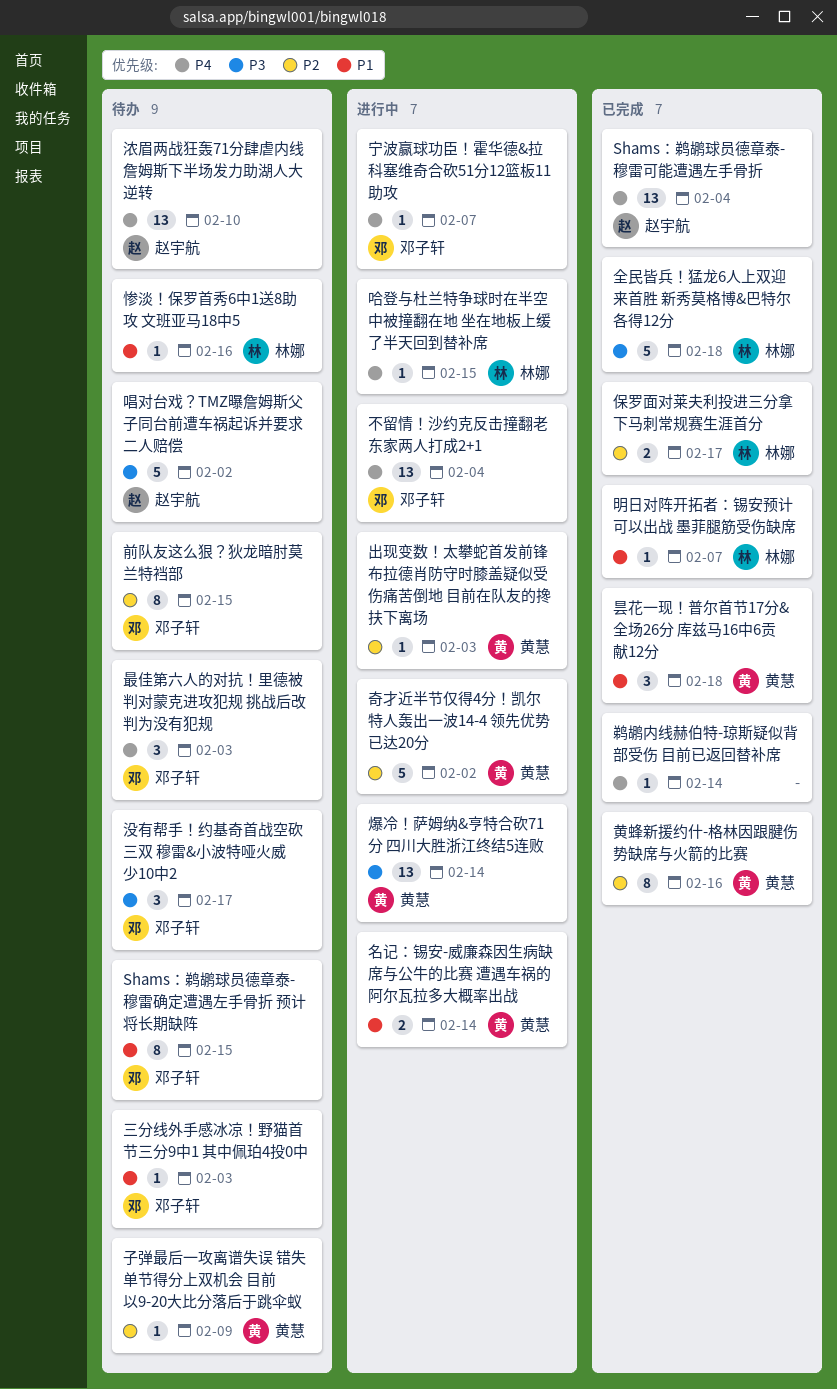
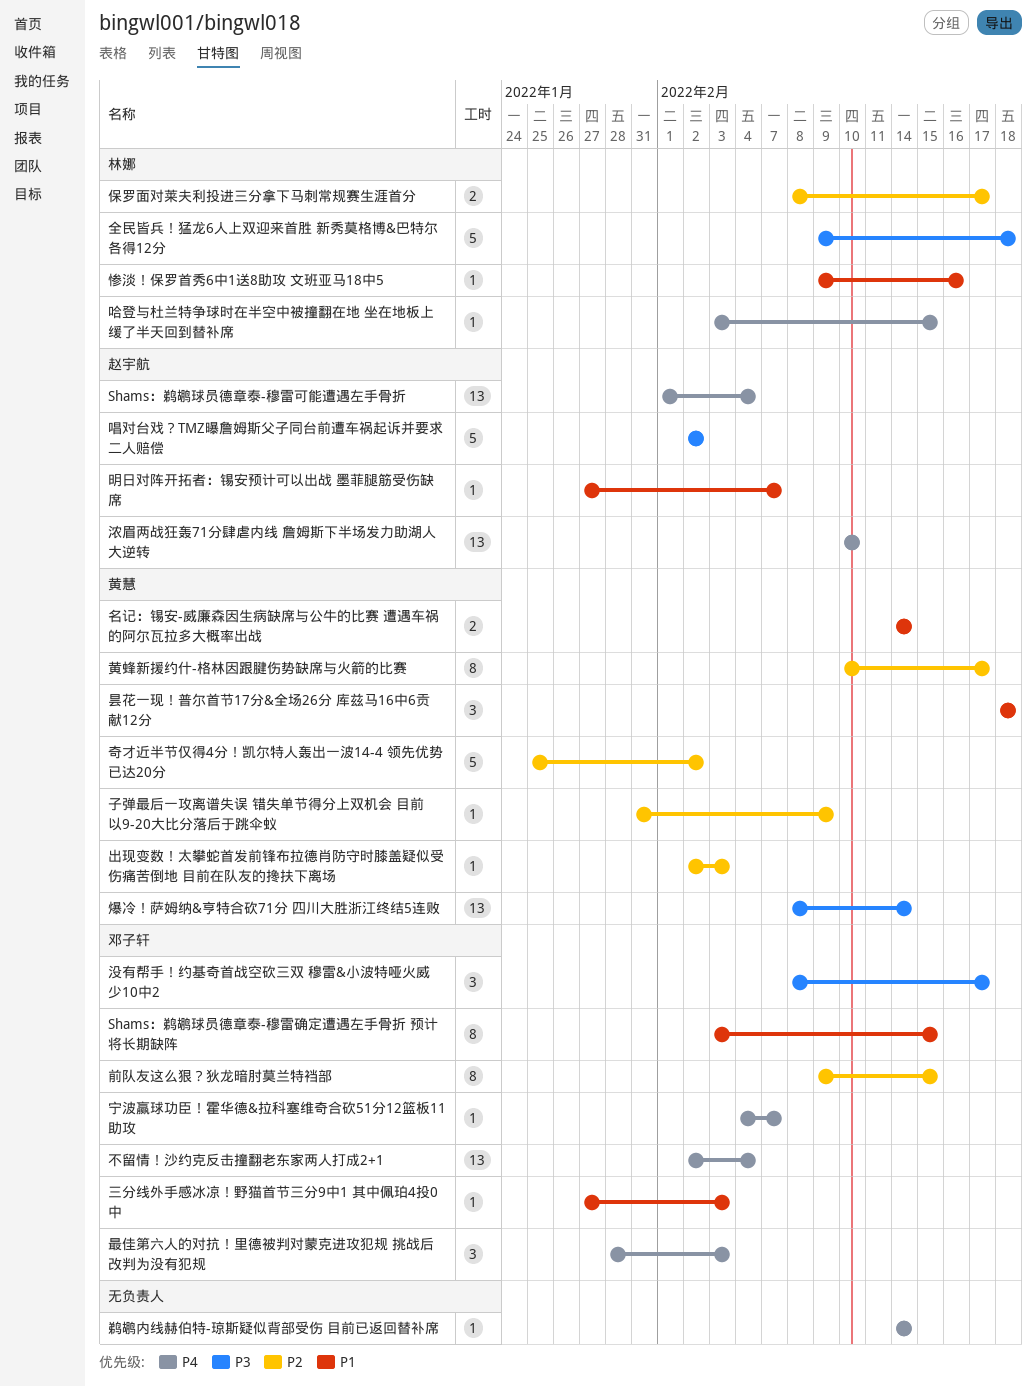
明日对阵开拓者：锡安预计可以出战 墨菲腿筋受伤缺席, owner: 林娜 -> 赵宇航
黄蜂新援约什-格林因跟腱伤势缺席与火箭的比赛, due: Feb 16 -> Feb 17

